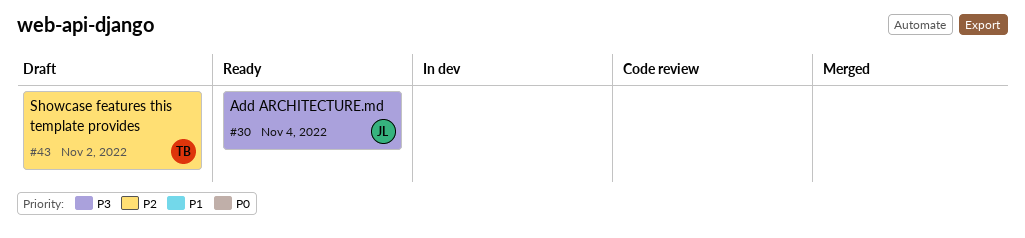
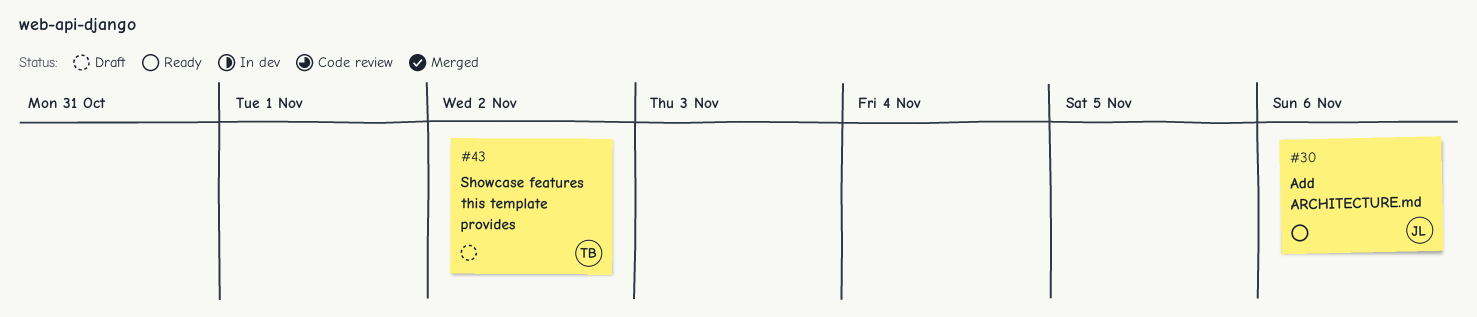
#30, due: Nov 4 -> Nov 6

